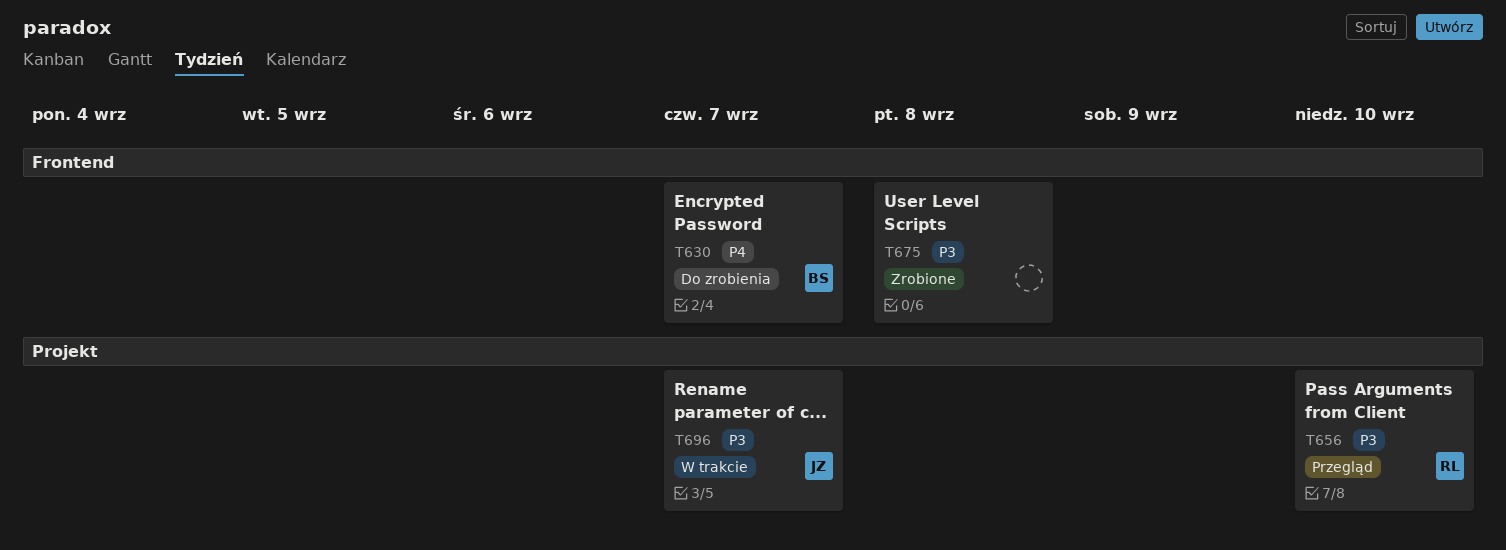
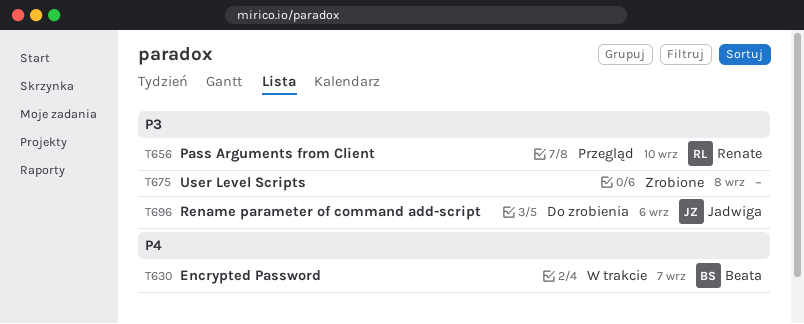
T630, status: Do zrobienia -> W trakcie
T696, status: W trakcie -> Do zrobienia
T696, due: Sep 7 -> Sep 6

